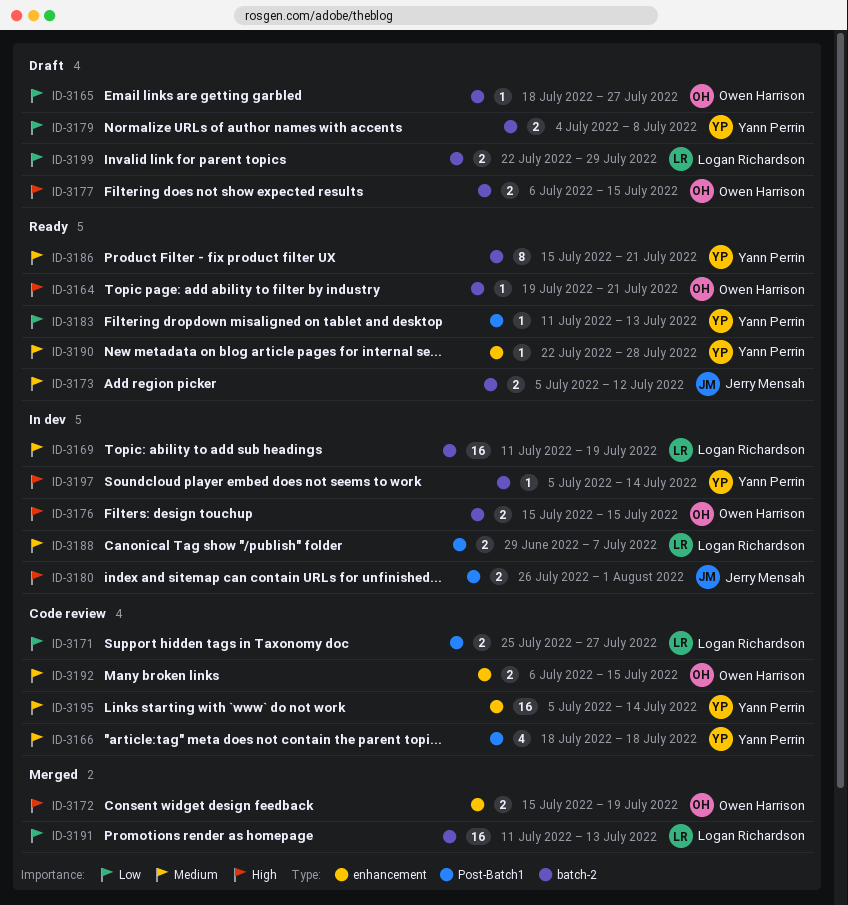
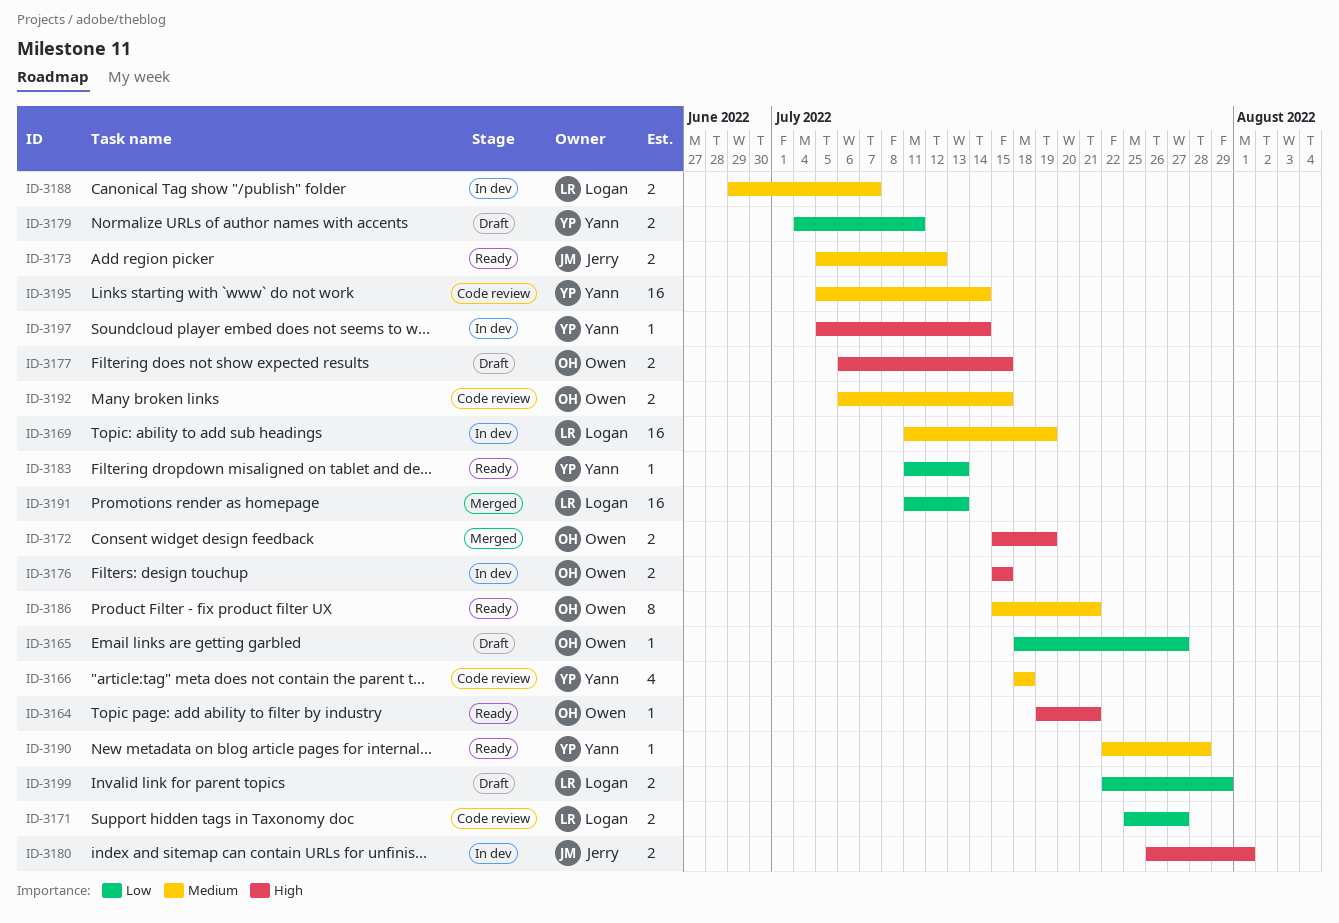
ID-3179, due: Jul 8 -> Jul 11
ID-3186, owner: Yann Perrin -> Owen Harrison

